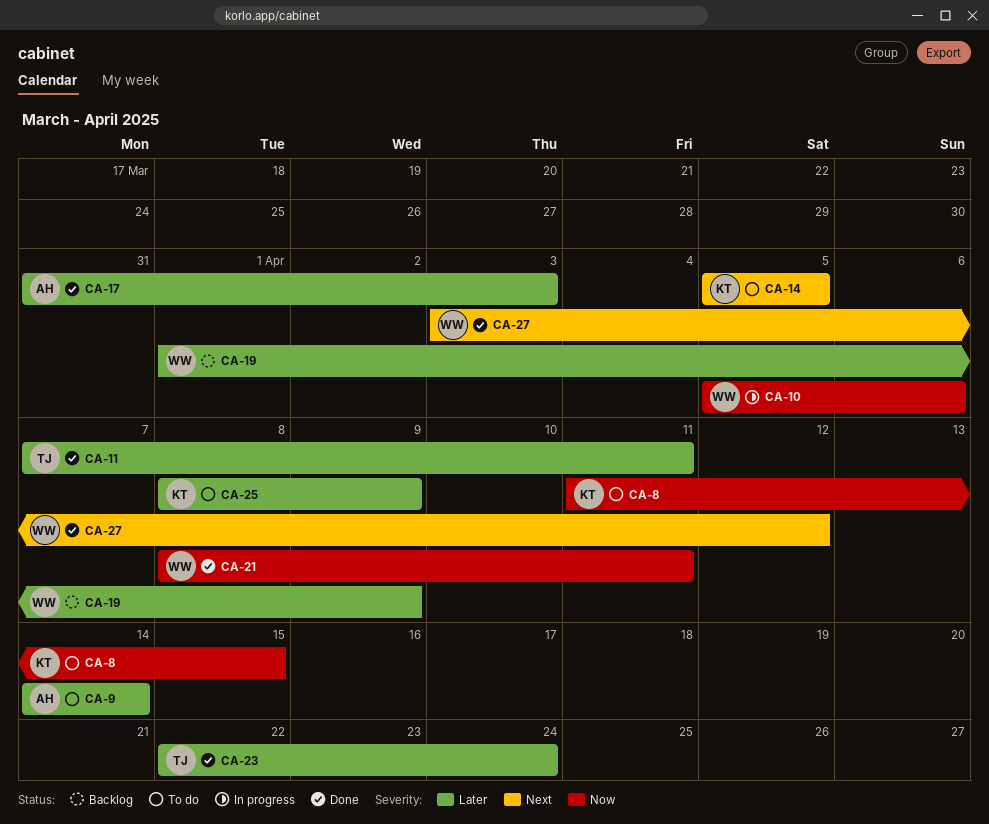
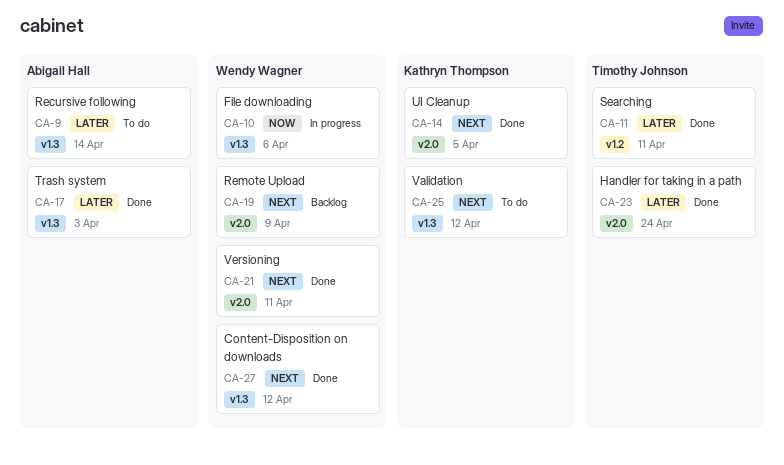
CA-8: present -> none
CA-14, status: To do -> Done
CA-19, priority: Later -> Next
CA-21, priority: Now -> Next
CA-25, priority: Later -> Next
CA-25, due: Apr 9 -> Apr 12

